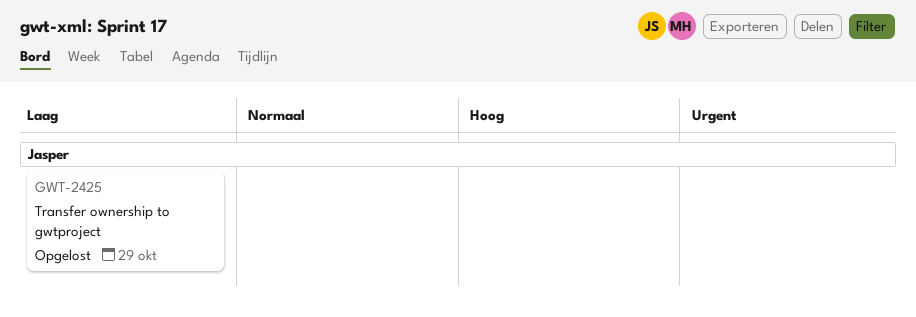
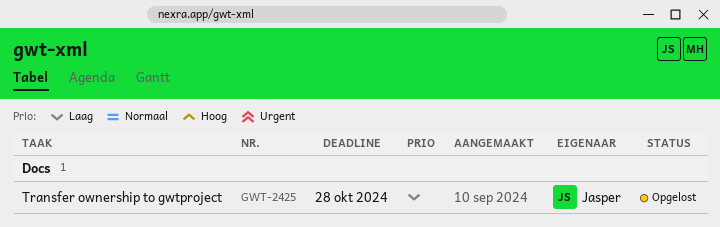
GWT-2425, due: Oct 29 -> Oct 28

